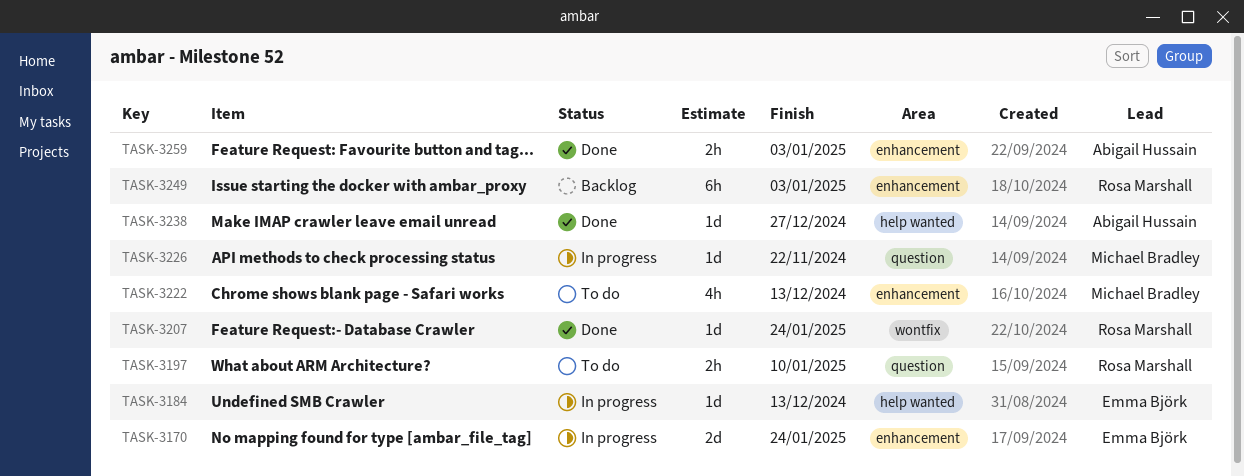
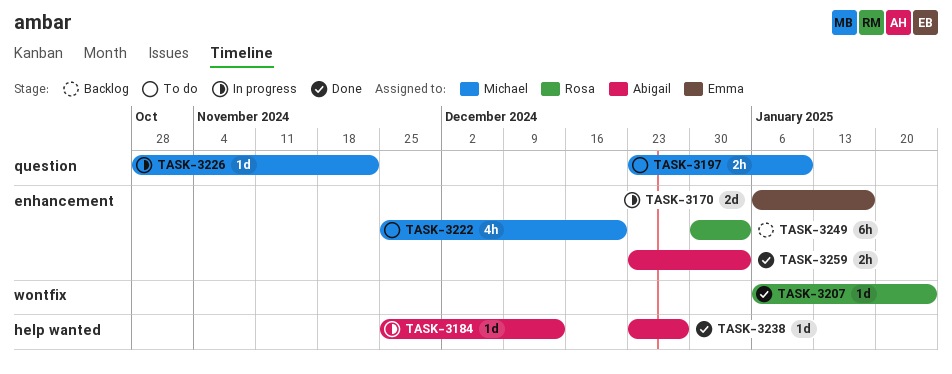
TASK-3170, due: Jan 24 -> Jan 17
TASK-3184, owner: Emma Björk -> Abigail Hussain
TASK-3197, owner: Rosa Marshall -> Michael Bradley
TASK-3222, due: Dec 13 -> Dec 20

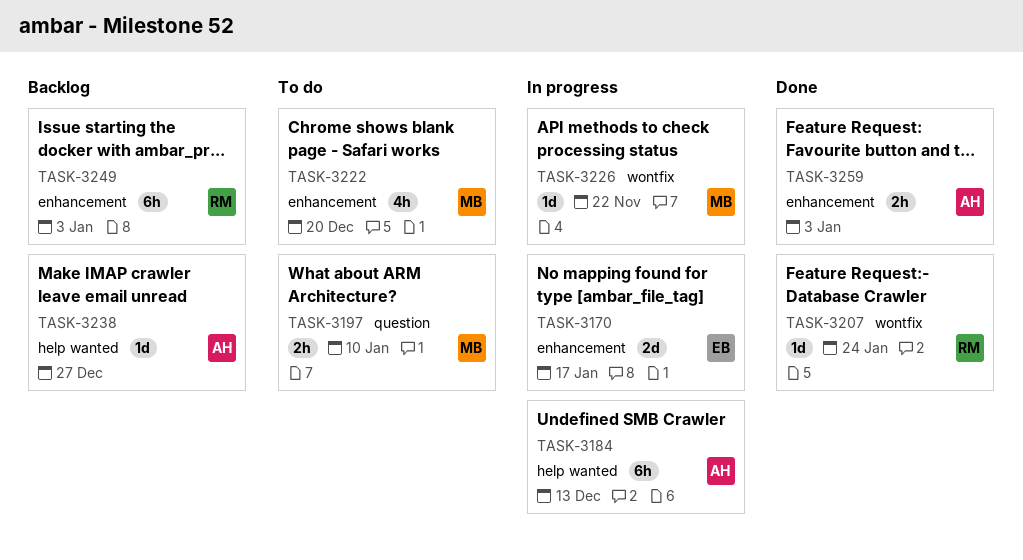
TASK-3184, estimate: 1d -> 6h
TASK-3226, label: question -> wontfix
TASK-3238, status: Done -> Backlog

